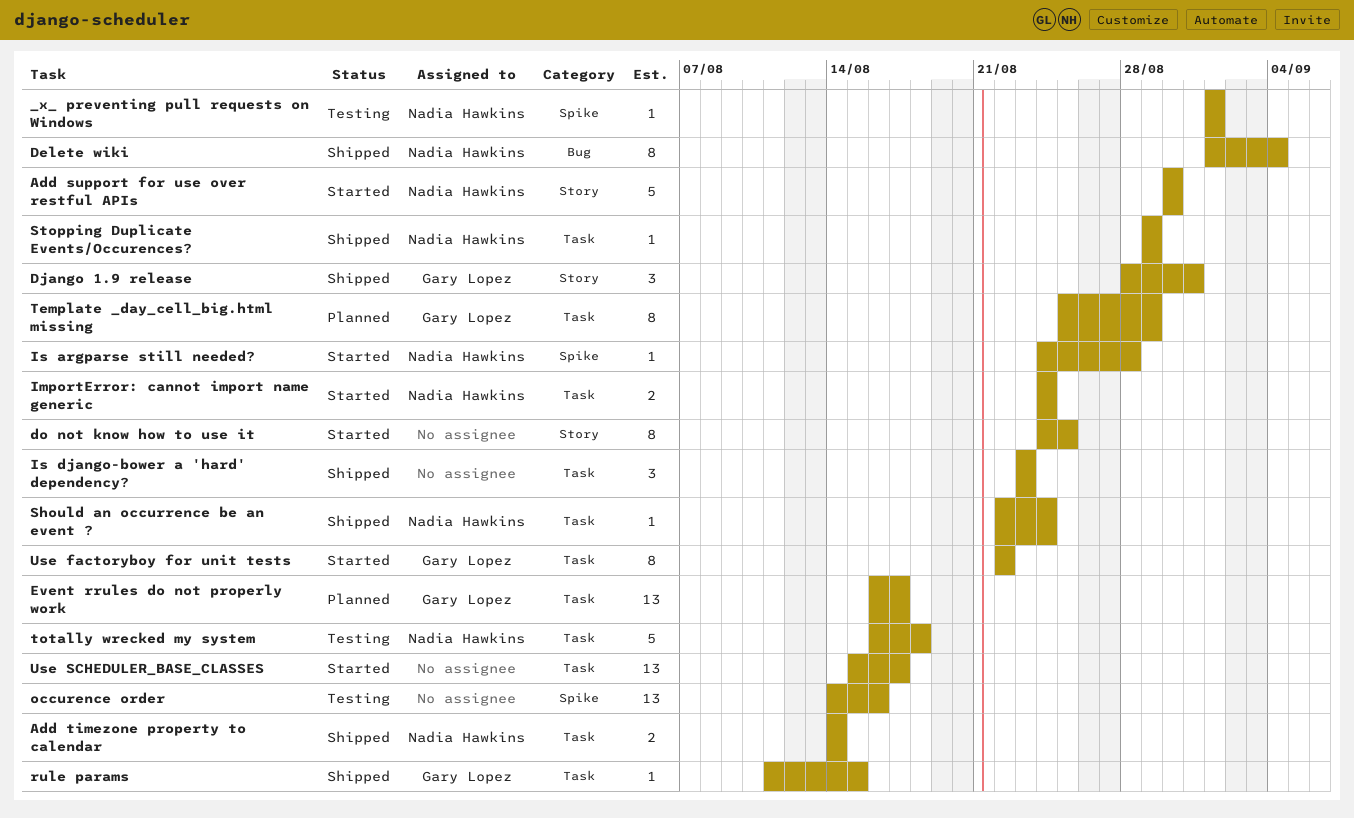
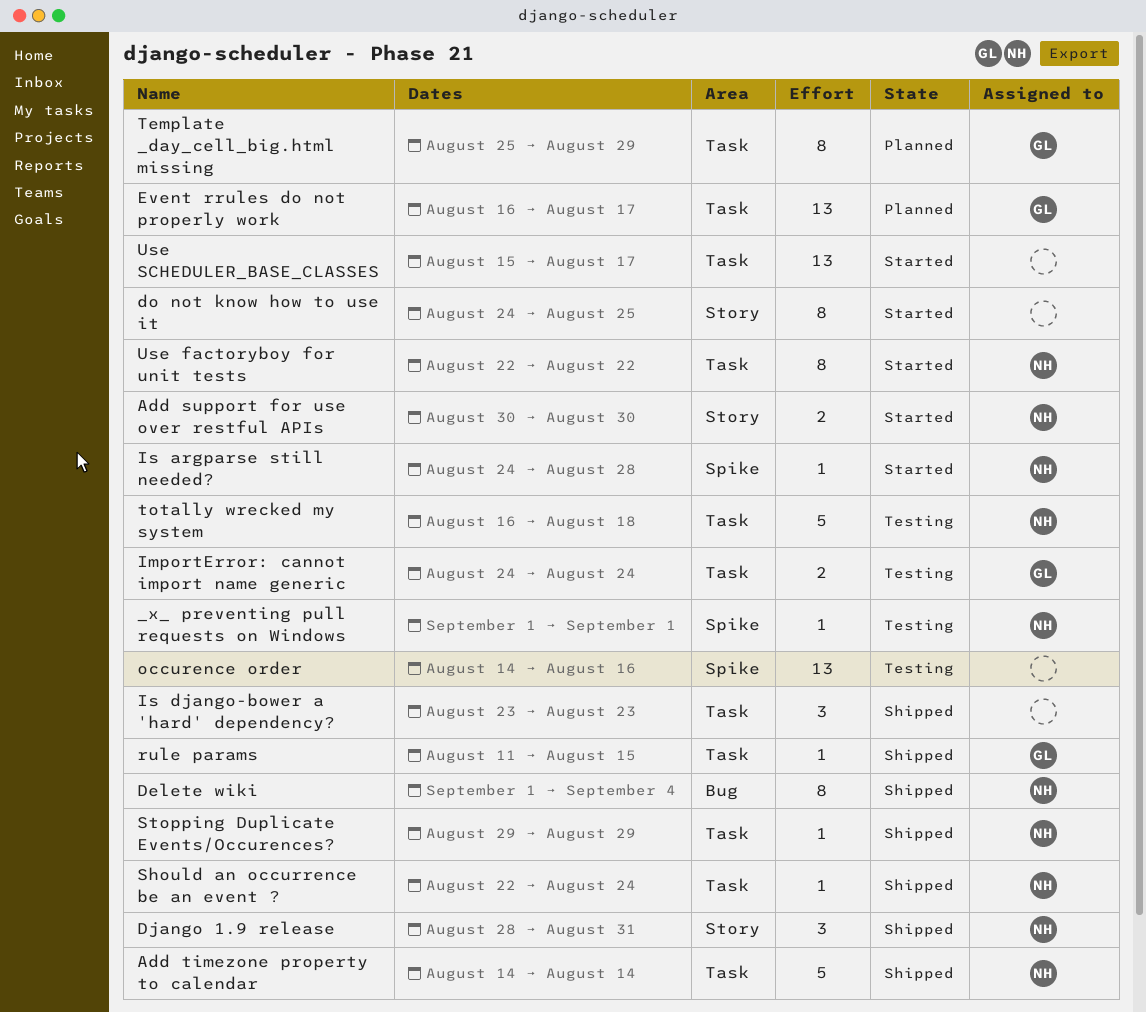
Add support for use over restful APIs, estimate: 5 -> 2
Add timezone property to calendar, estimate: 2 -> 5
Django 1.9 release, owner: Gary Lopez -> Nadia Hawkins
ImportError: cannot import name generic, status: Started -> Testing
ImportError: cannot import name generic, owner: Nadia Hawkins -> Gary Lopez
Use factoryboy for unit tests, owner: Gary Lopez -> Nadia Hawkins

